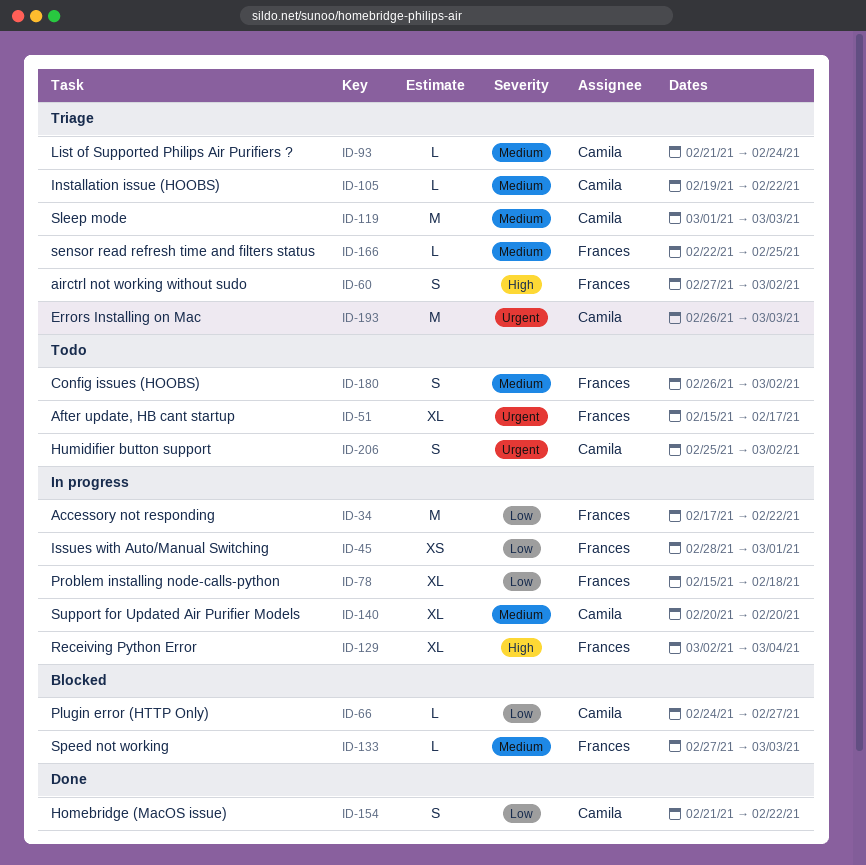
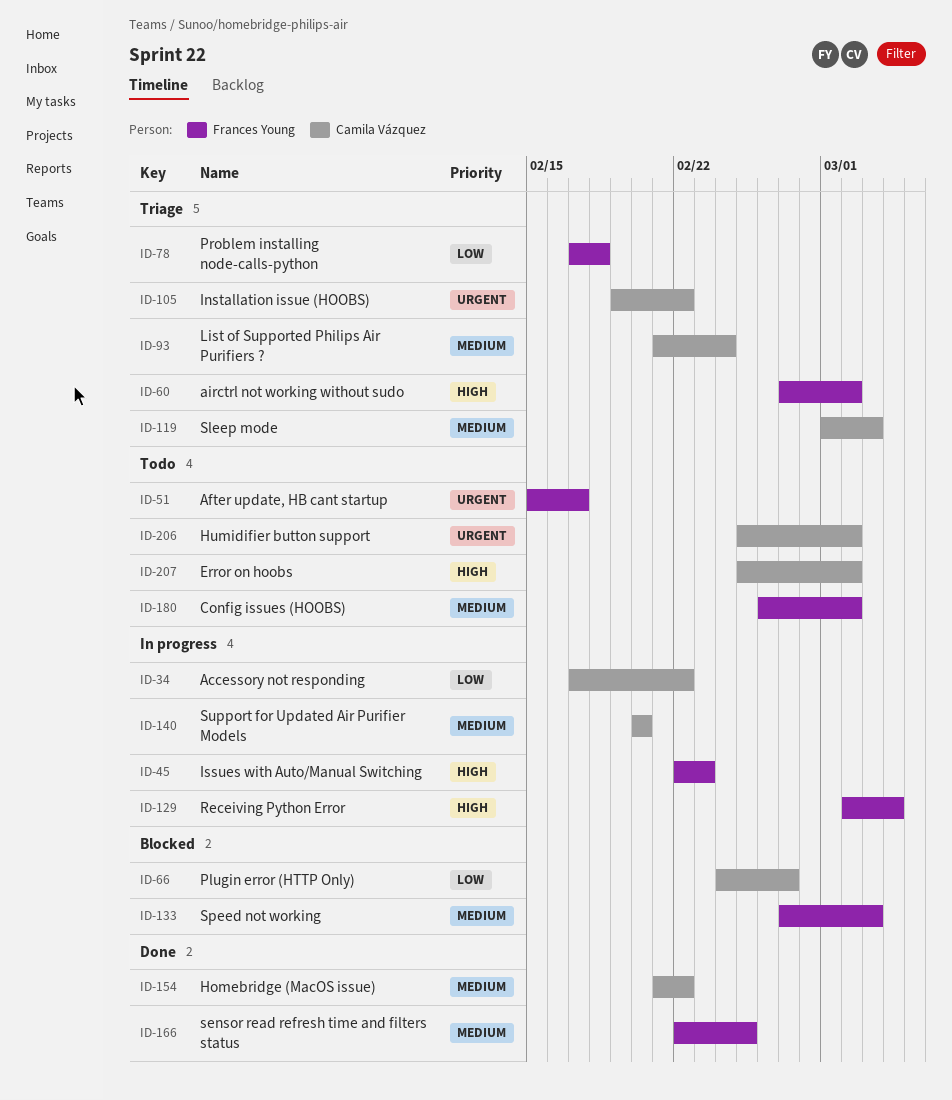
ID-34, owner: Frances Young -> Camila Vázquez
ID-45, priority: Low -> High
ID-45, start: Feb 28 -> Feb 22
ID-45, due: Mar 1 -> Feb 23
ID-78, status: In progress -> Triage
ID-78, start: Feb 15 -> Feb 17
ID-105, priority: Medium -> Urgent
ID-154, priority: Low -> Medium
ID-166, status: Triage -> Done
ID-193: present -> none
ID-207: none -> present

